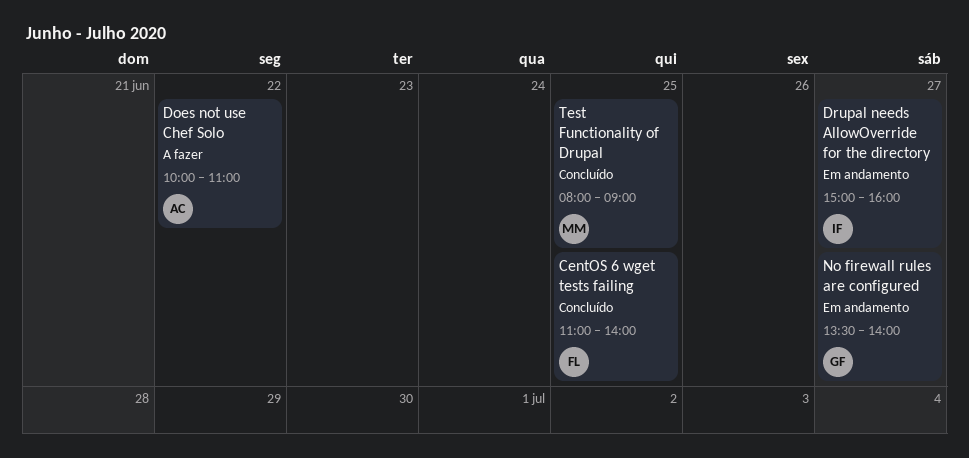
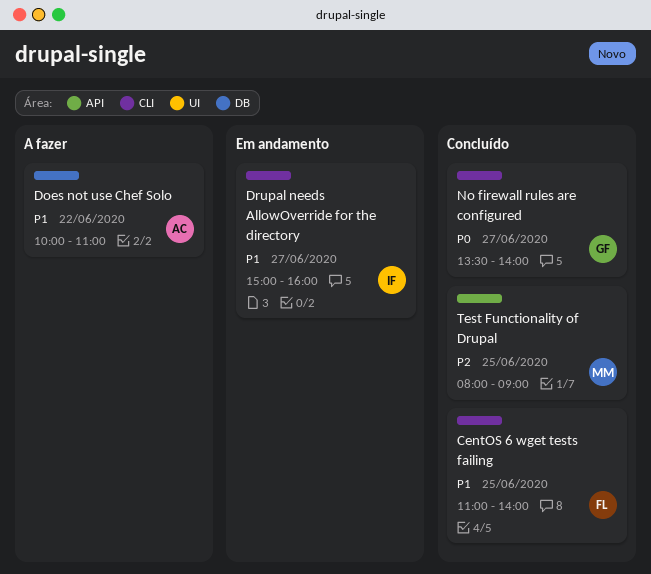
No firewall rules are configured, status: Em andamento -> Concluído

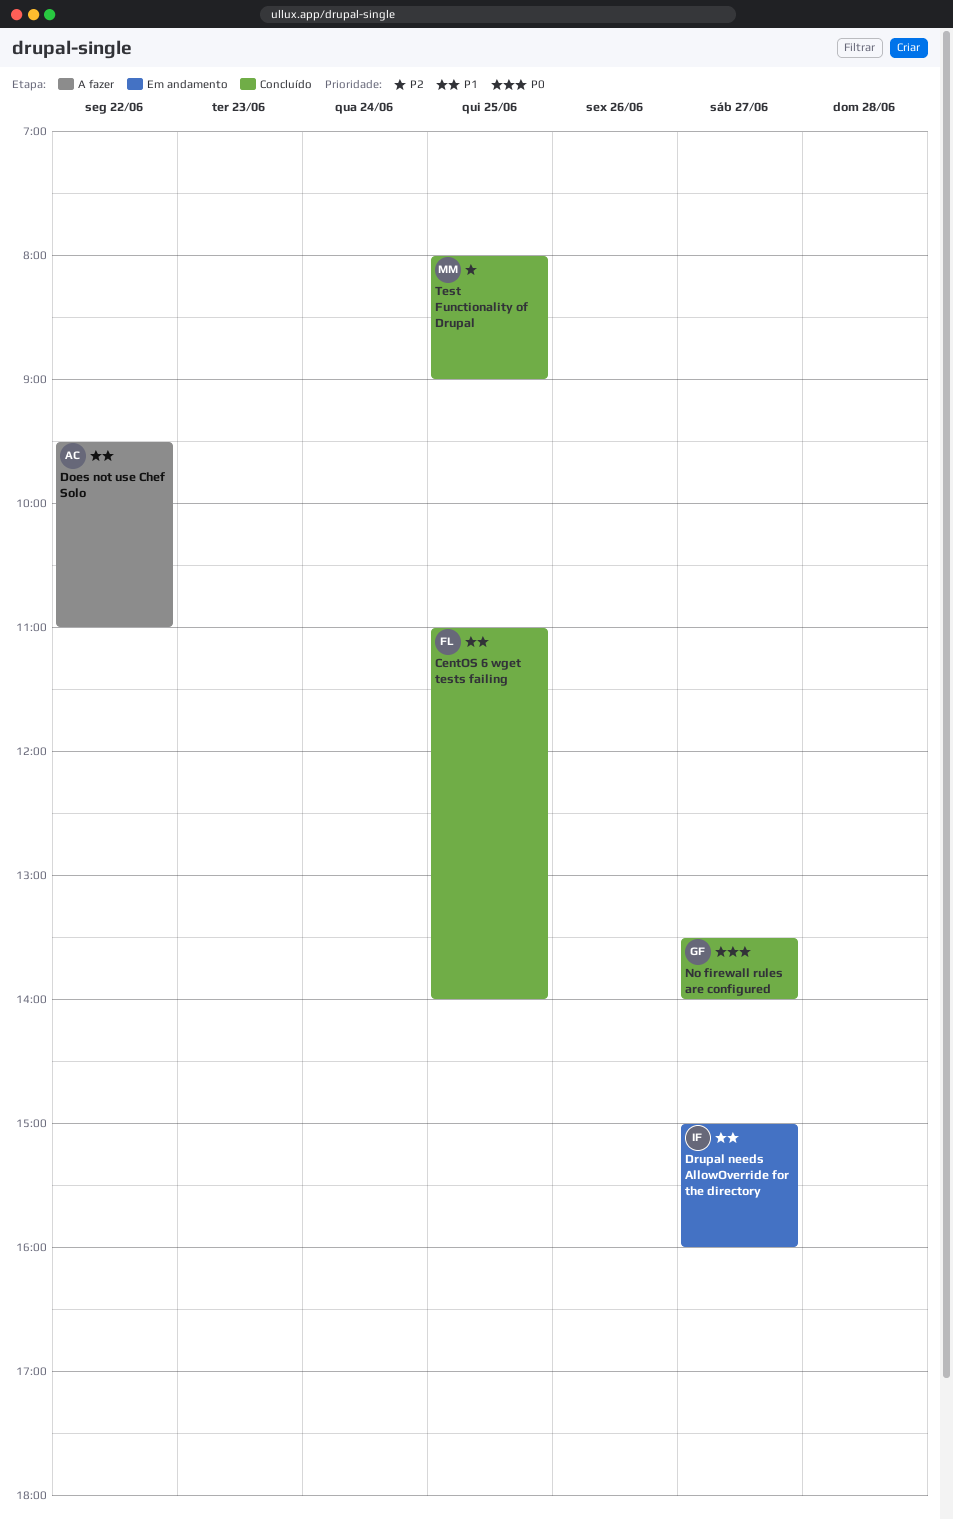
Does not use Chef Solo, begins: 10:00 -> 09:30

